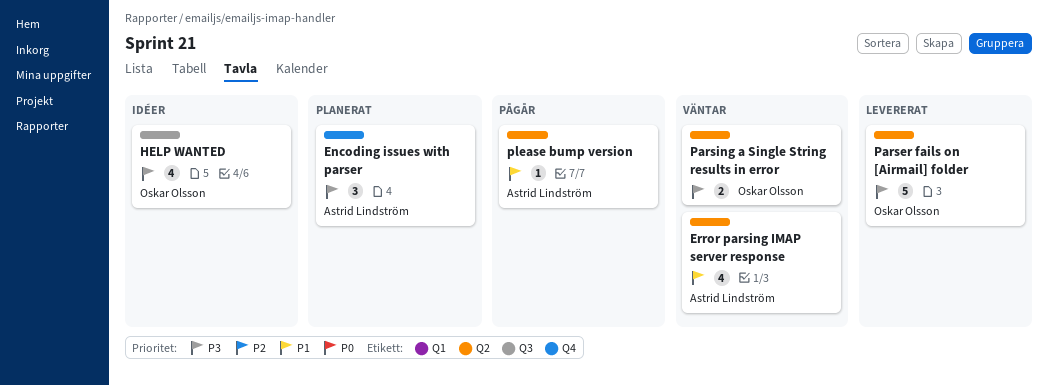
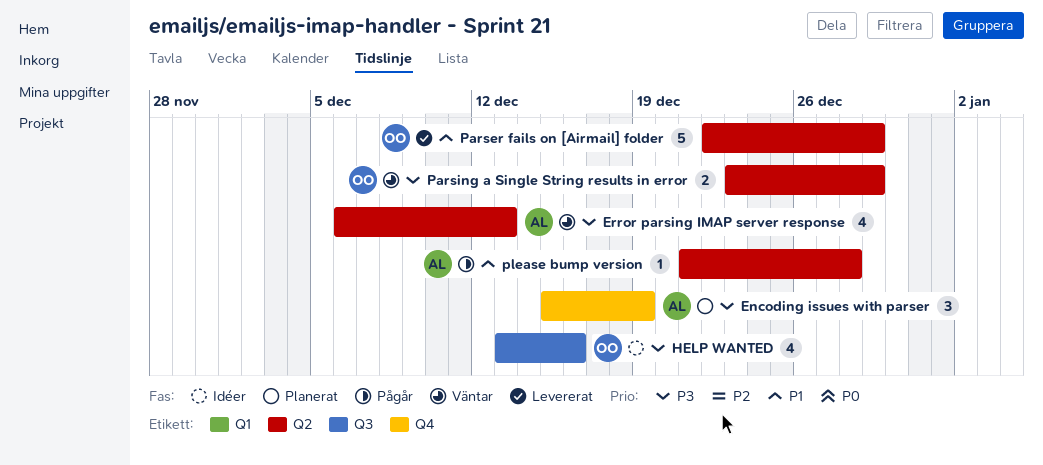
Error parsing IMAP server response, priority: P1 -> P3
Parser fails on [Airmail] folder, priority: P3 -> P1

